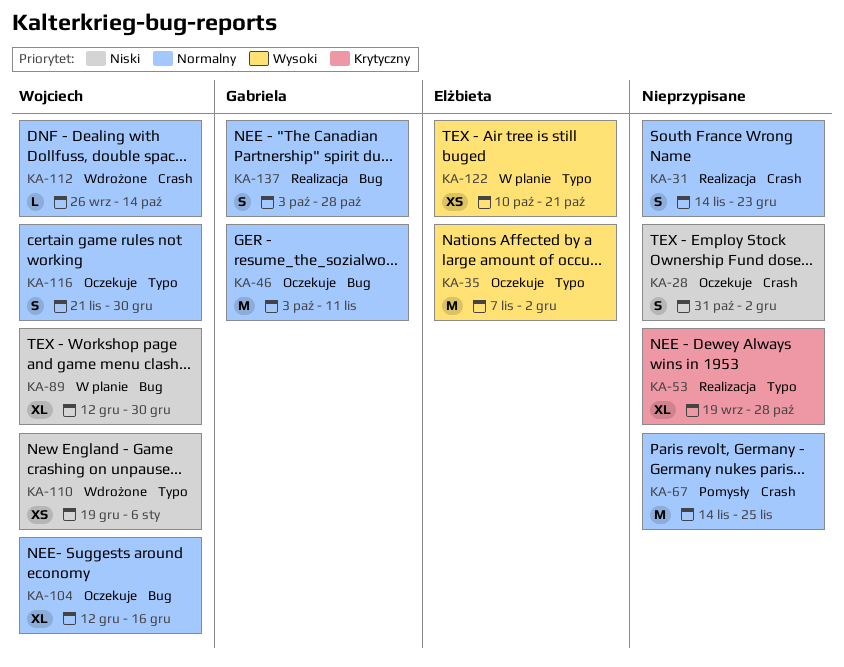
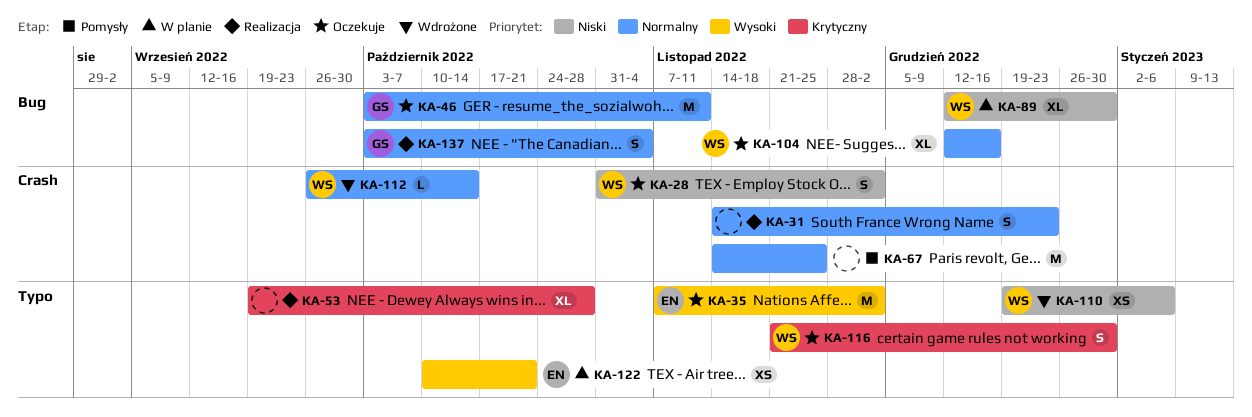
KA-28, owner: none -> Wojciech
KA-116, priority: Normalny -> Krytyczny
KA-137, due: Oct 28 -> Nov 4

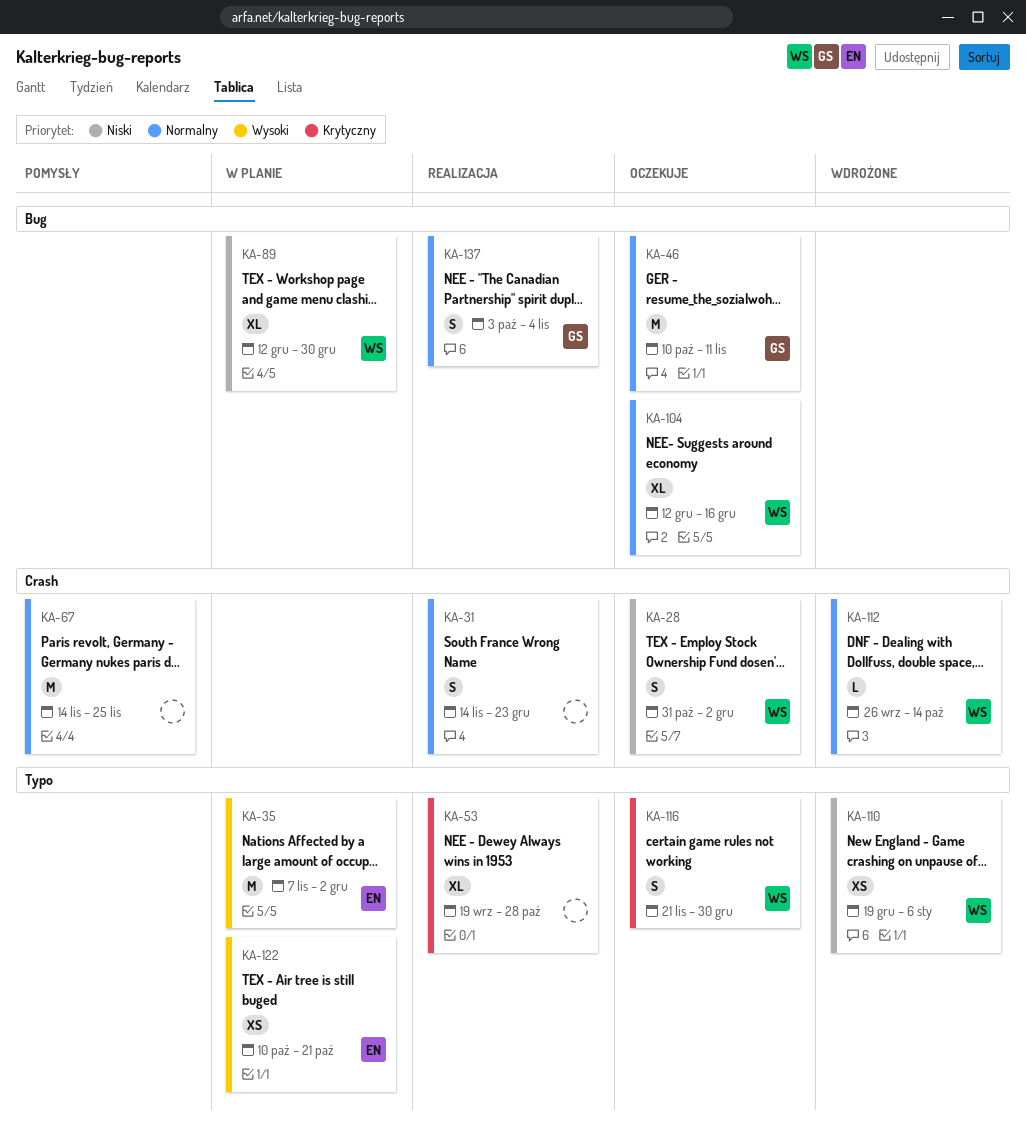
KA-35, status: Oczekuje -> W planie
KA-46, start: Oct 3 -> Oct 10

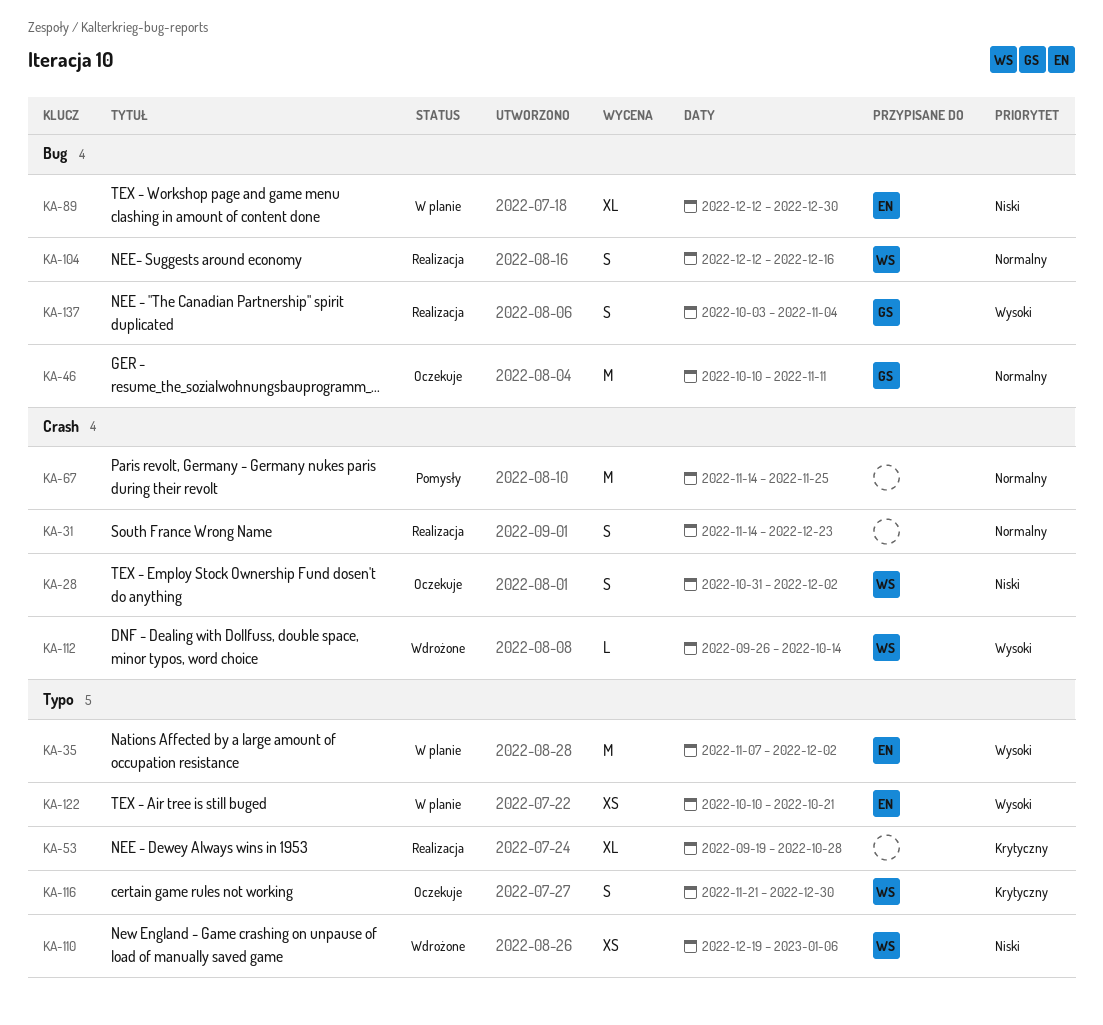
KA-89, owner: WS -> EN
KA-104, status: Oczekuje -> Realizacja
KA-104, estimate: XL -> S
KA-112, priority: Normalny -> Wysoki
KA-137, priority: Normalny -> Wysoki

